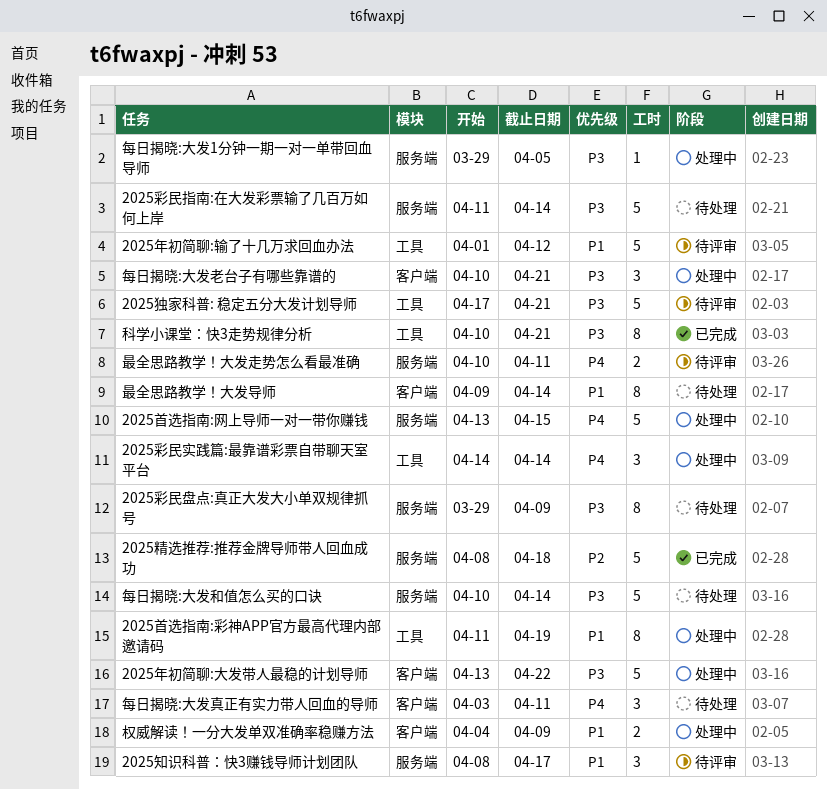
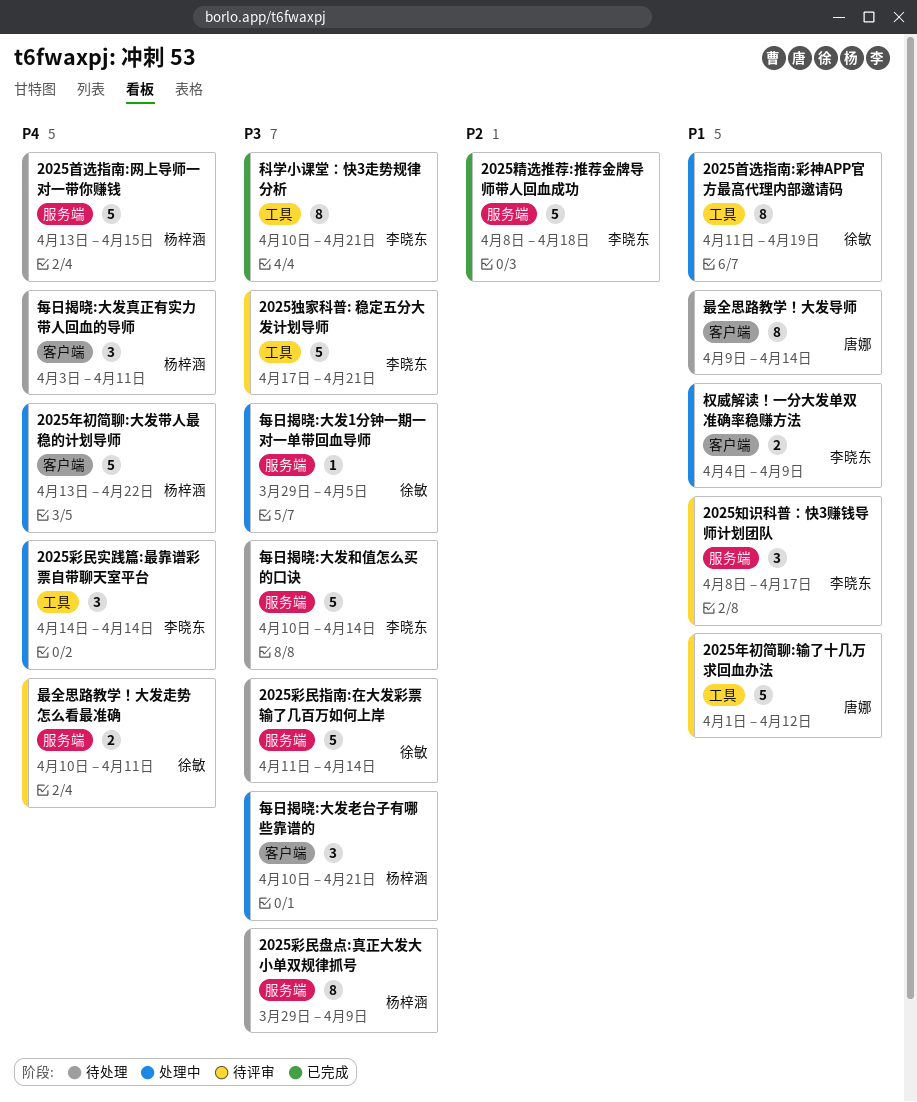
2025年初简聊:大发带人最稳的计划导师, priority: P3 -> P4
2025首选指南:网上导师一对一带你赚钱, status: 处理中 -> 待处理

